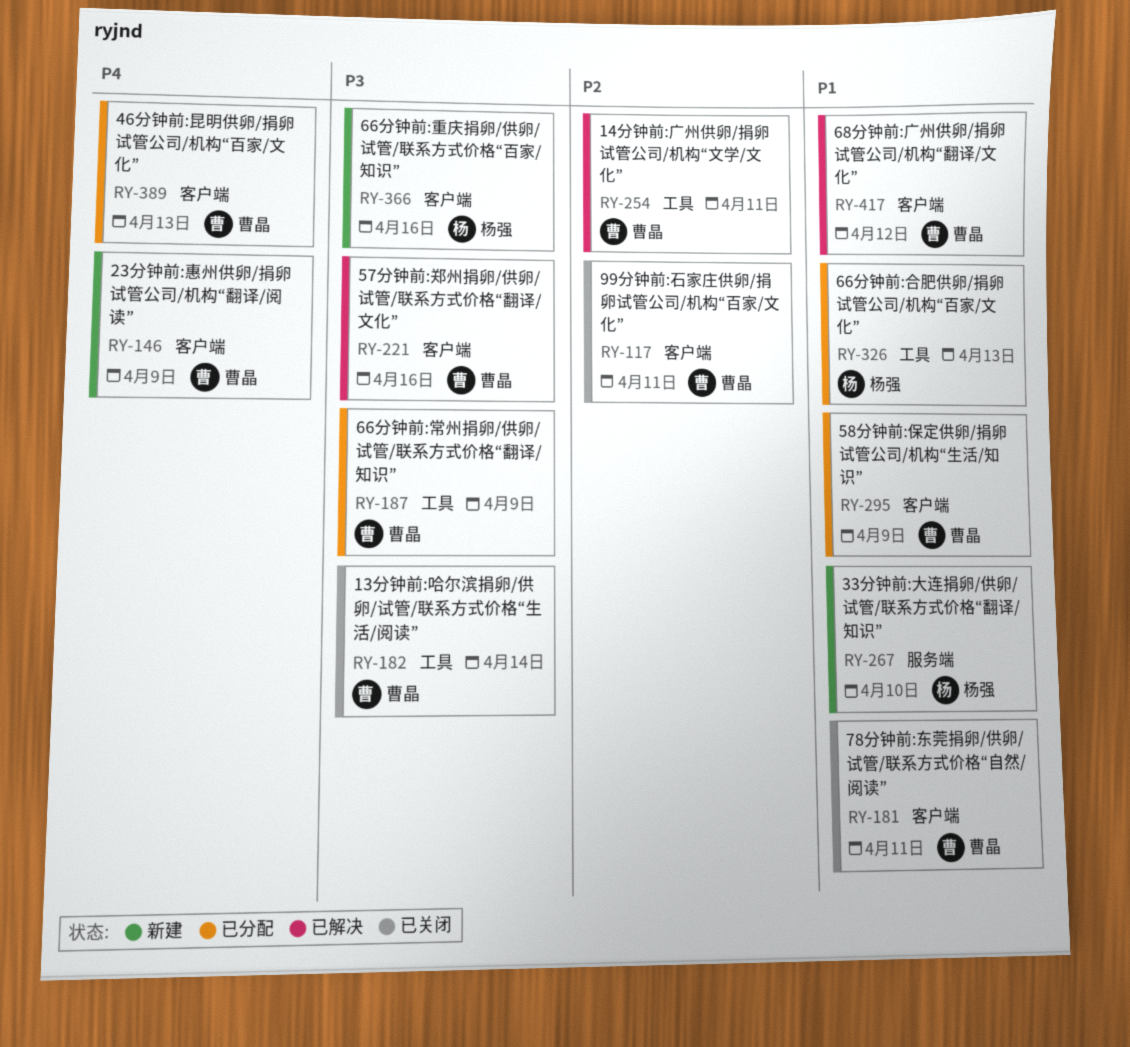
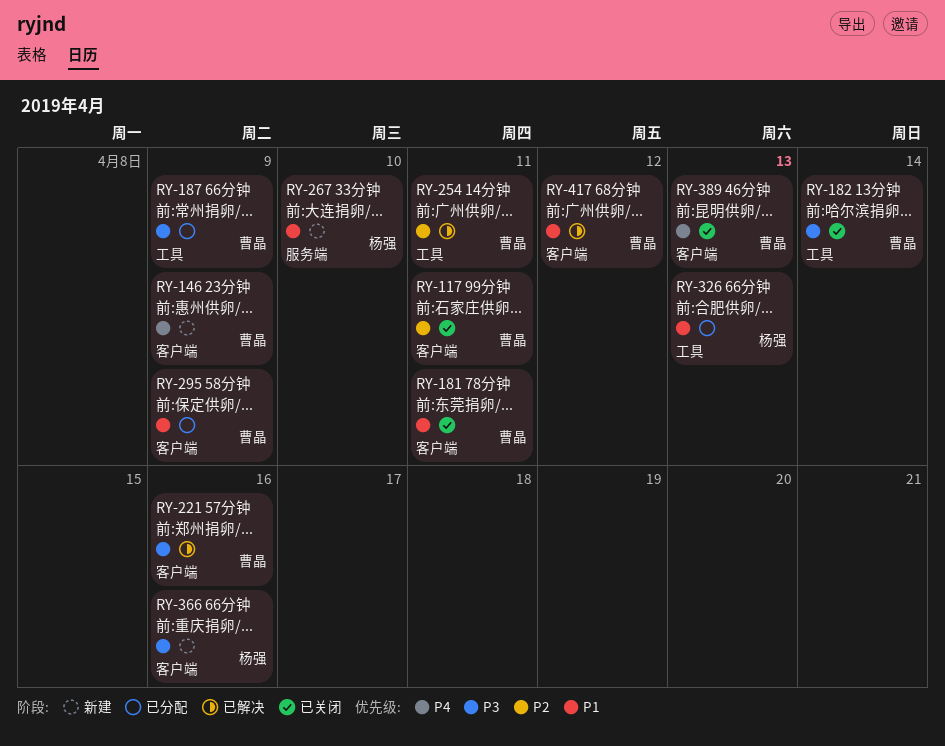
RY-389, status: 已分配 -> 已关闭

